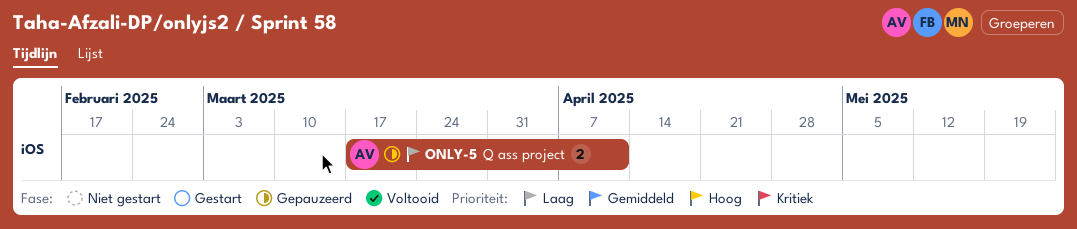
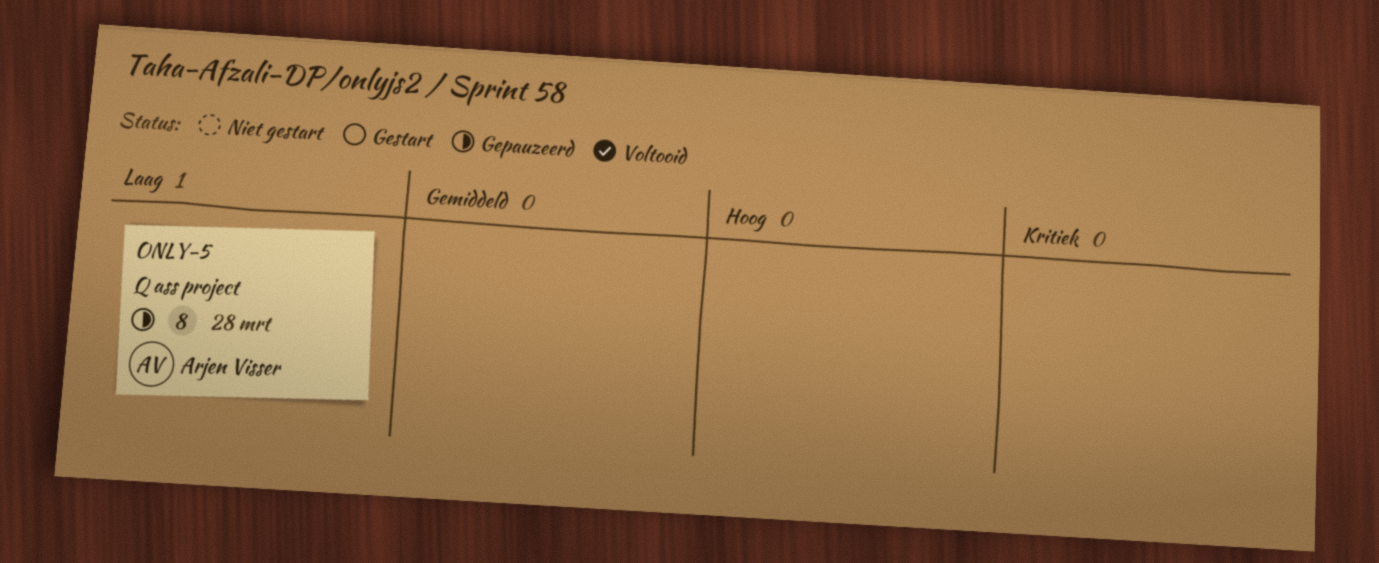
ONLY-5, estimate: 2 -> 8
ONLY-5, due: Apr 11 -> Mar 28

